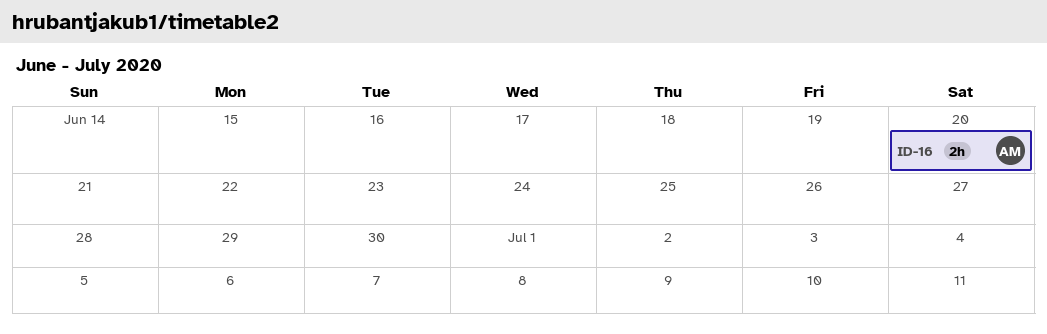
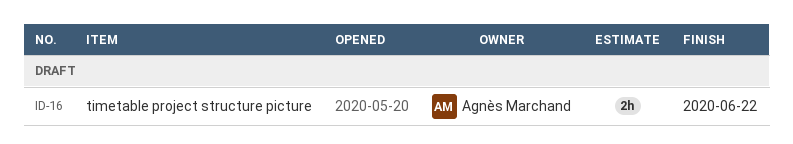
ID-16, due: Jun 20 -> Jun 22

